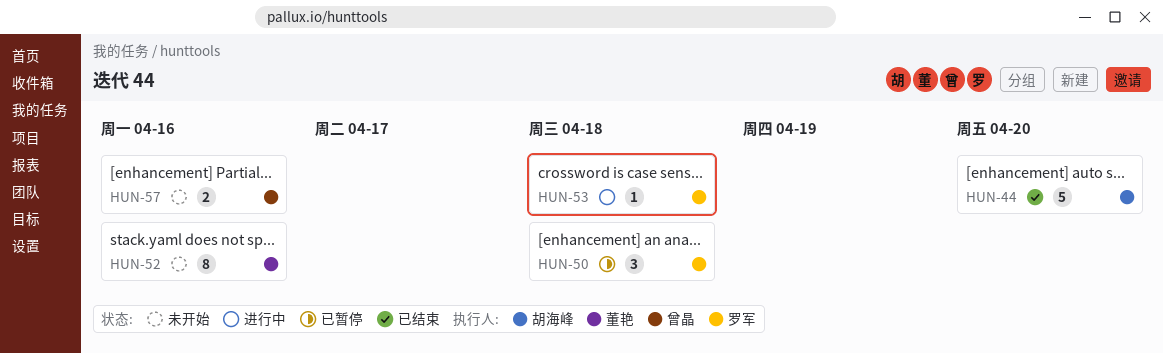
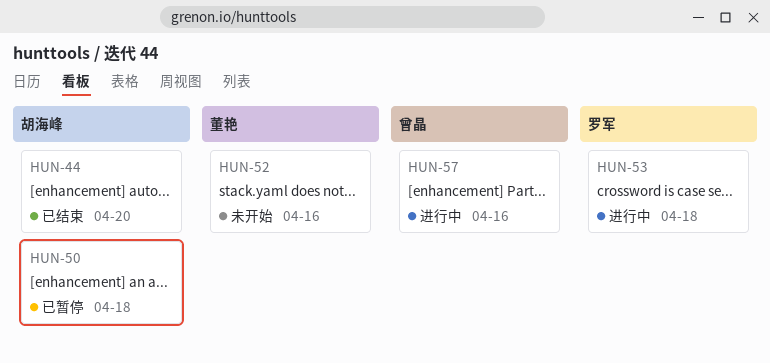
HUN-50, owner: 罗军 -> 胡海峰
HUN-57, status: 未开始 -> 进行中

